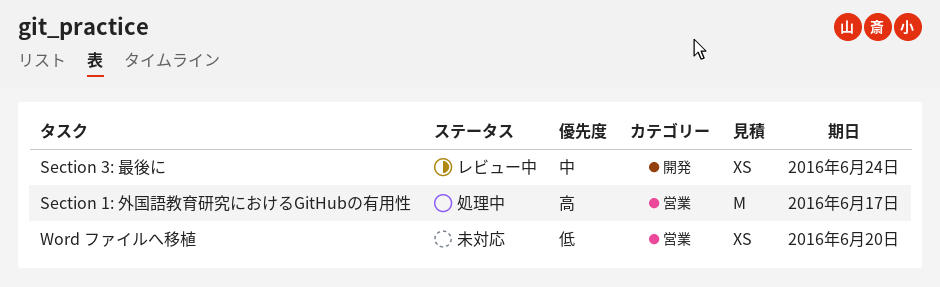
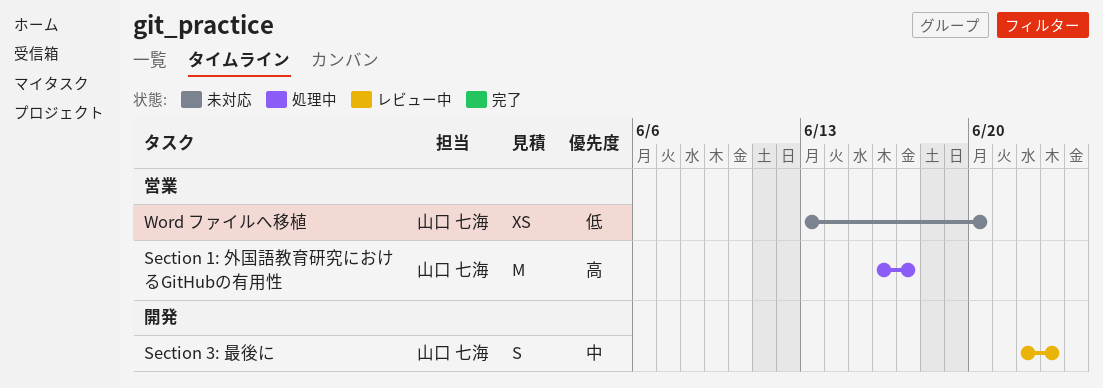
Section 3: 最後に, estimate: XS -> S
Section 3: 最後に, due: Jun 24 -> Jun 23

